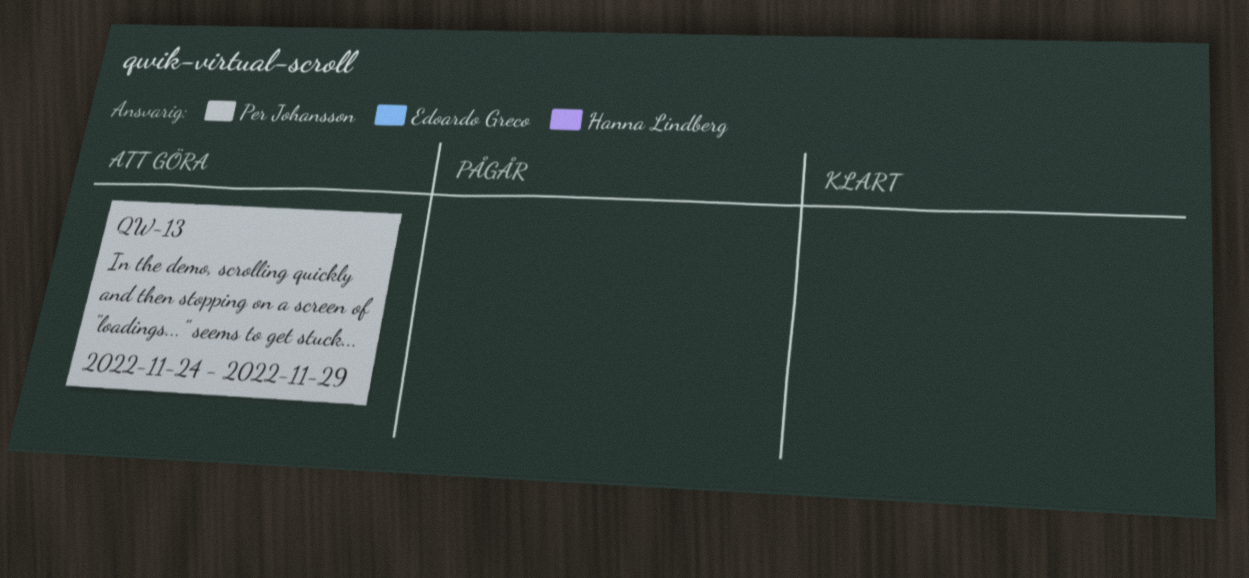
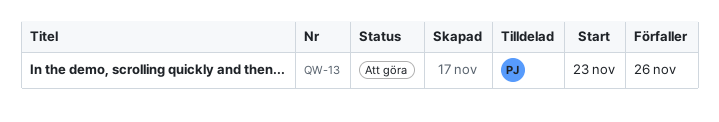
QW-13, start: Nov 24 -> Nov 23
QW-13, due: Nov 29 -> Nov 26

